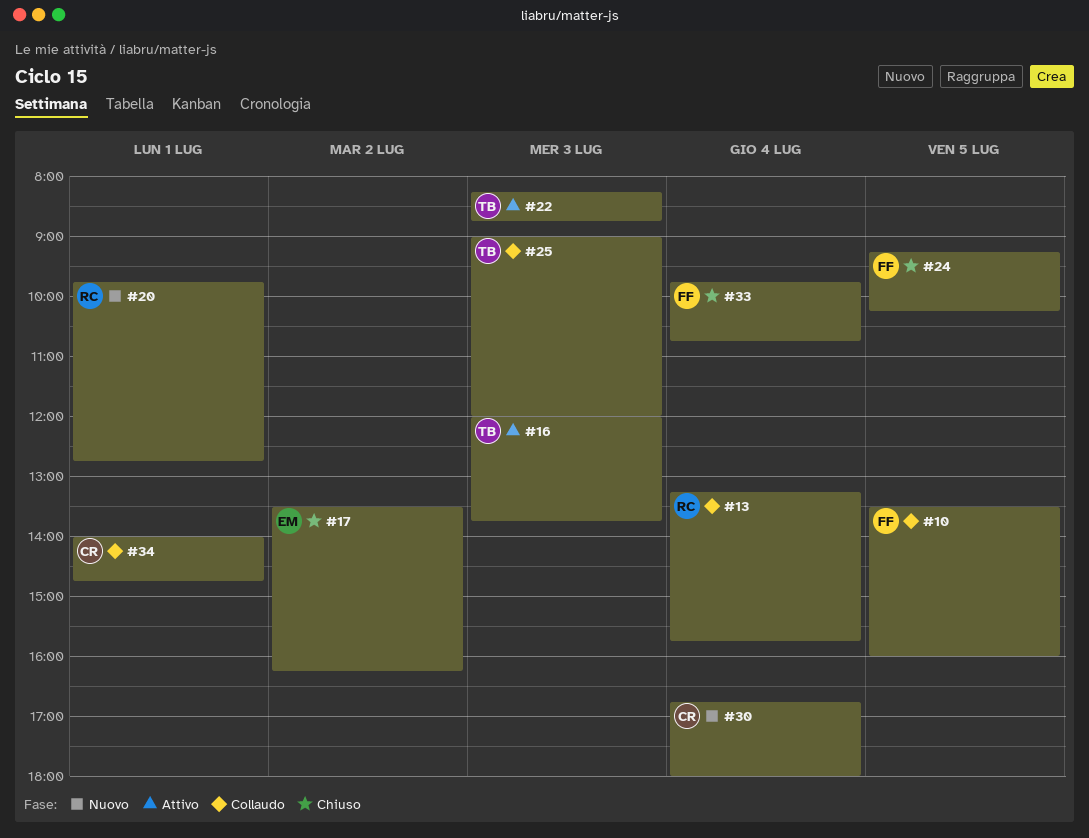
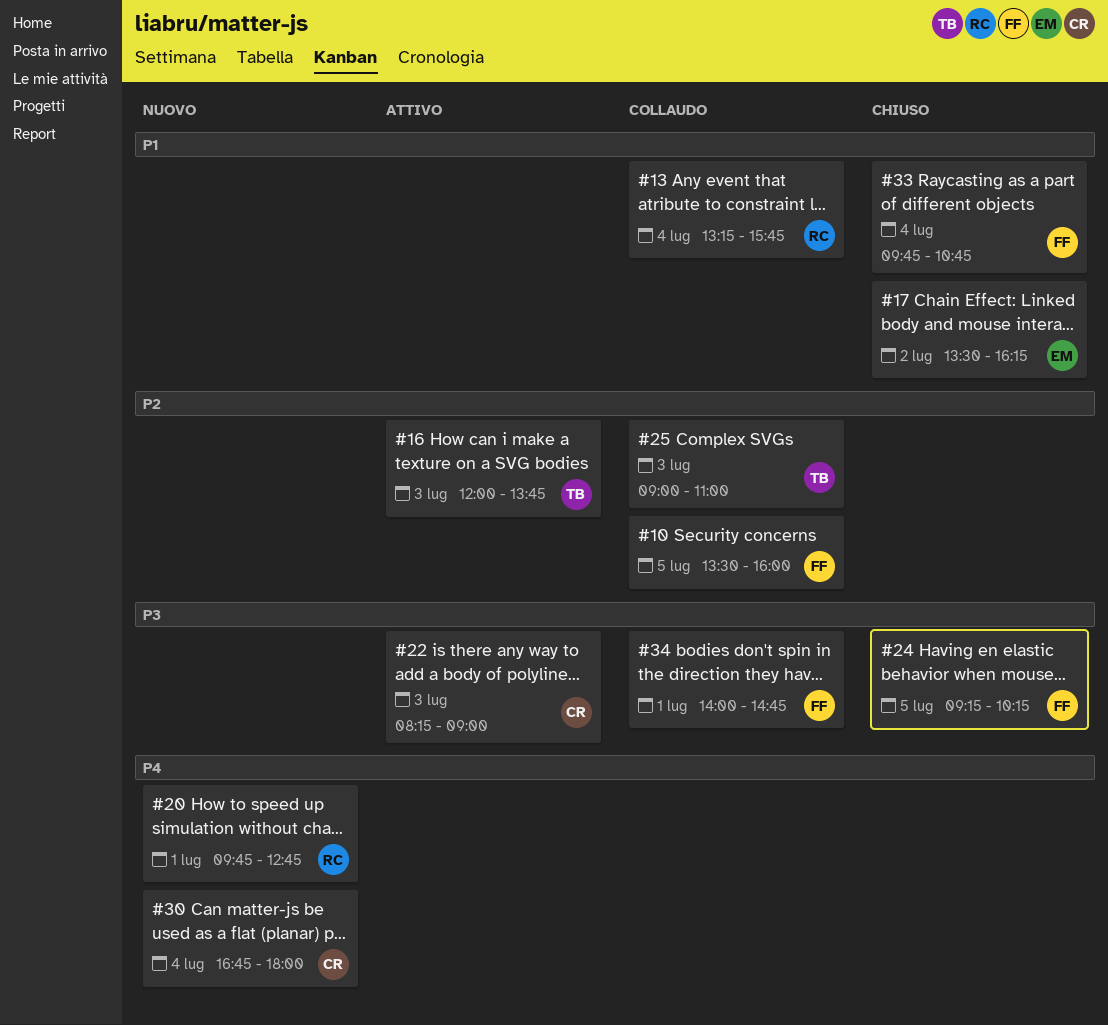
#22, owner: TB -> CR
#22, ends: 08:45 -> 09:00
#25, ends: 12:00 -> 11:00
#34, owner: CR -> FF

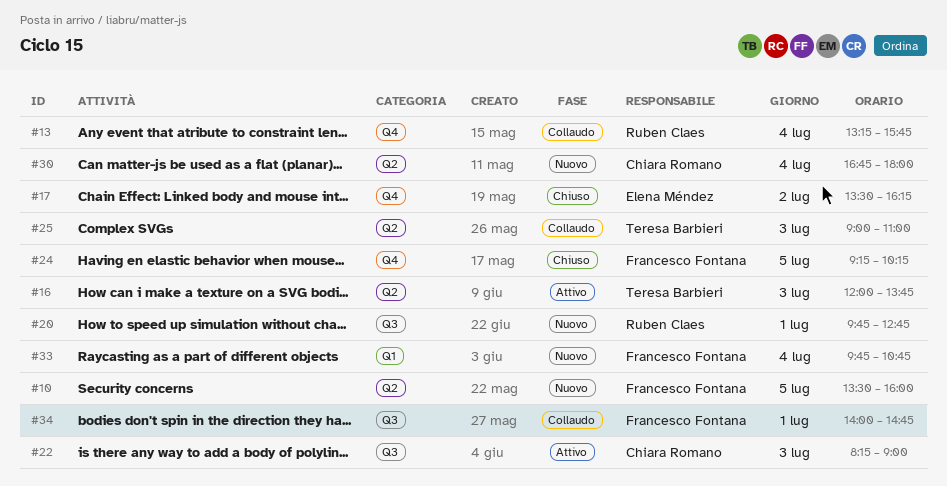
#10, status: Collaudo -> Nuovo
#33, status: Chiuso -> Nuovo

